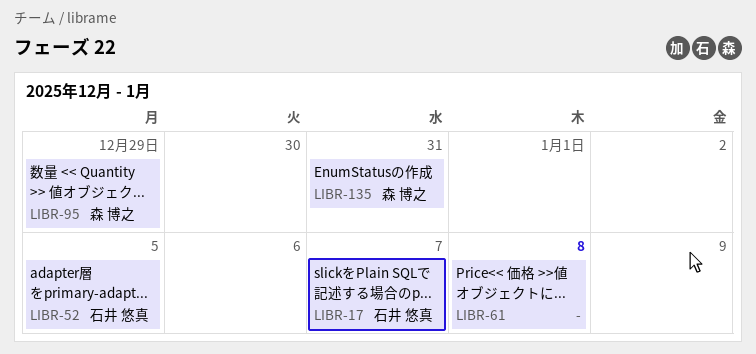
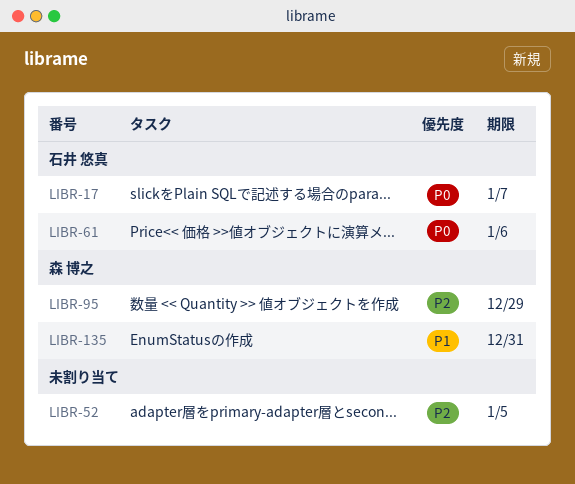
LIBR-52, owner: 石井 悠真 -> none
LIBR-61, owner: none -> 石井 悠真
LIBR-61, due: Jan 8 -> Jan 6

